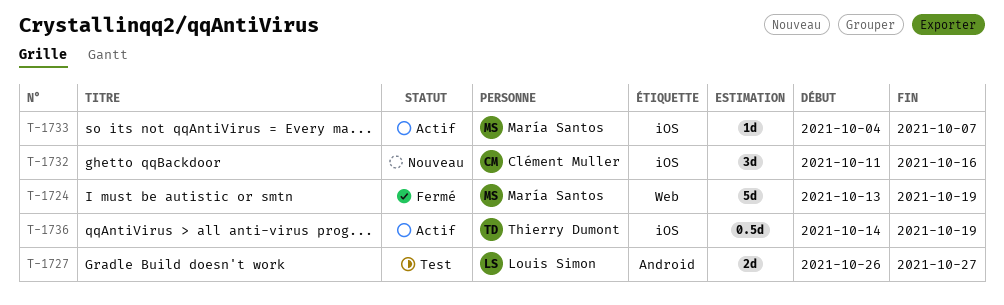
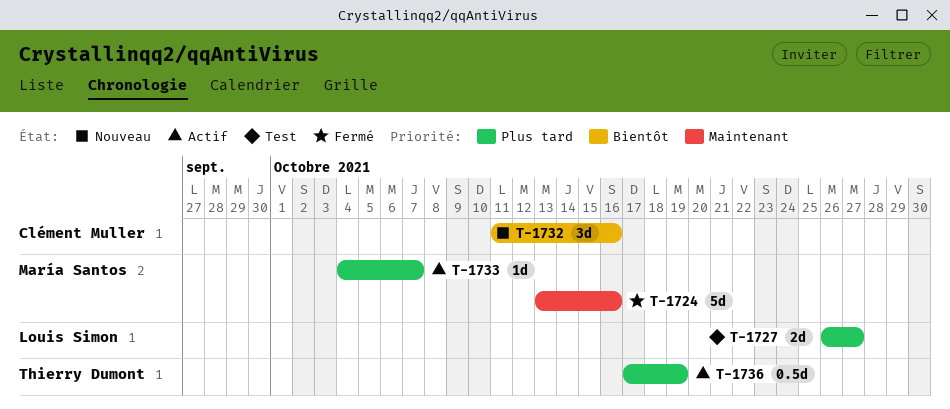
T-1724, due: Oct 19 -> Oct 16
T-1736, start: Oct 14 -> Oct 17

